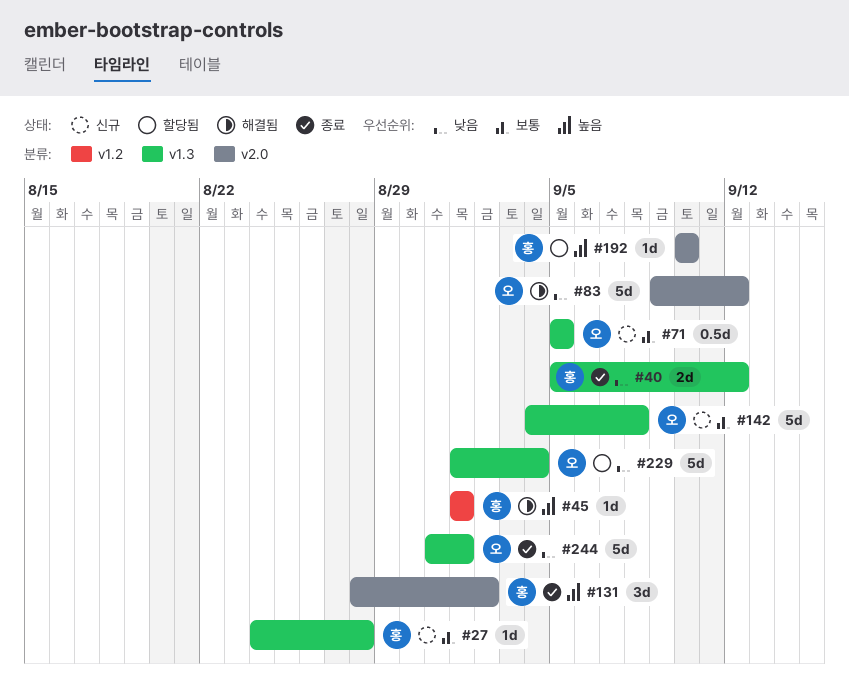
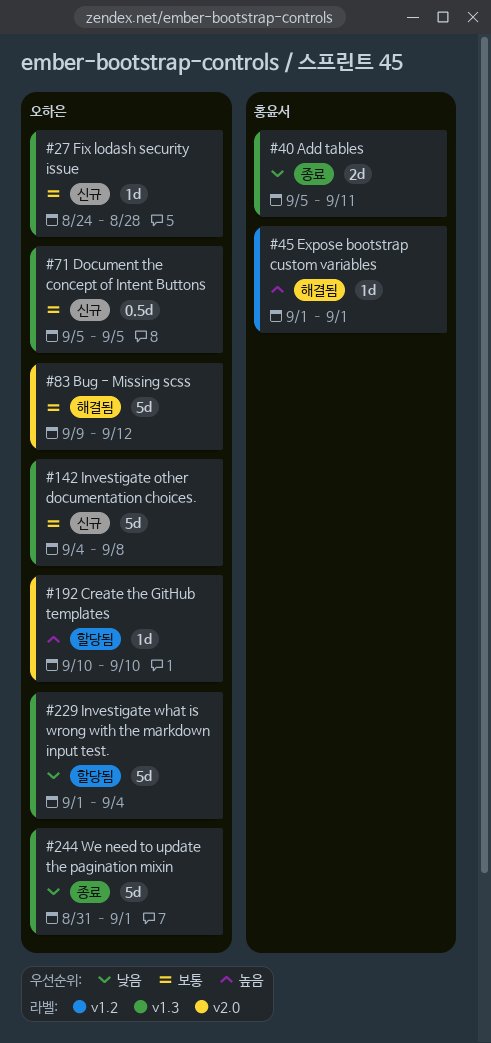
#27, owner: 홍윤서 -> 오하은
#40, due: Sep 12 -> Sep 11
#83, priority: 낮음 -> 보통
#131: present -> none
#192, owner: 홍윤서 -> 오하은

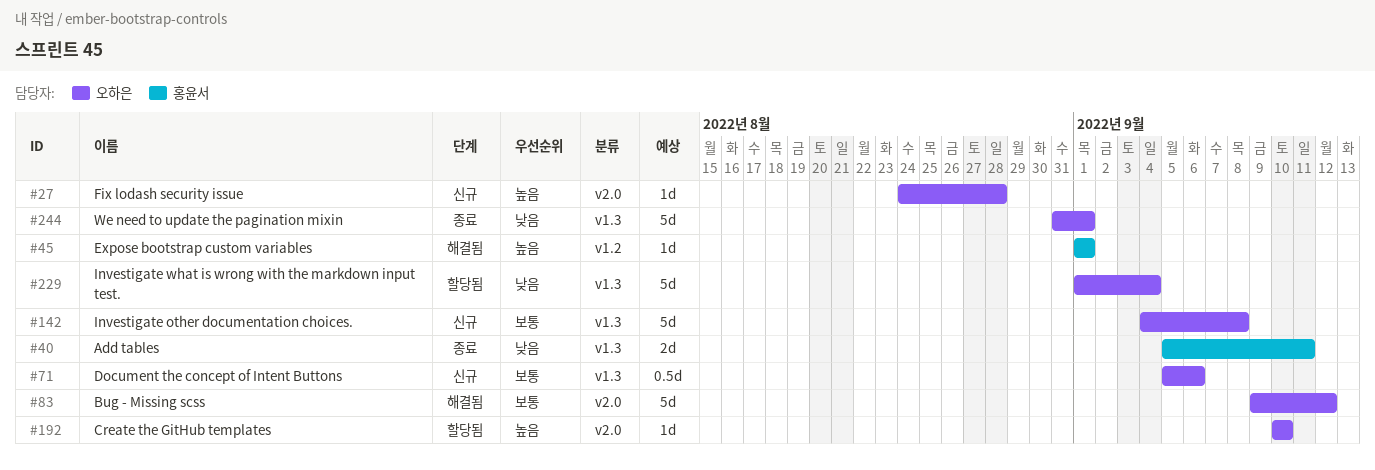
#27, priority: 보통 -> 높음
#27, label: v1.3 -> v2.0
#71, due: Sep 5 -> Sep 6

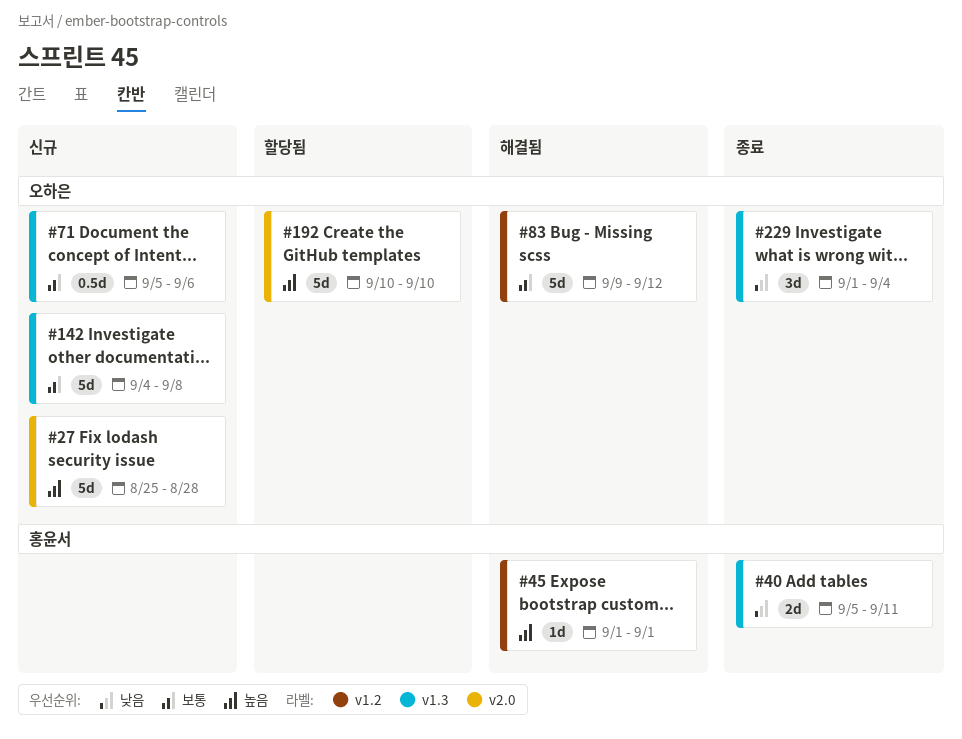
#27, estimate: 1d -> 5d
#27, start: Aug 24 -> Aug 25
#83, label: v2.0 -> v1.2
#192, estimate: 1d -> 5d
#229, status: 할당됨 -> 종료
#229, estimate: 5d -> 3d
#244: present -> none

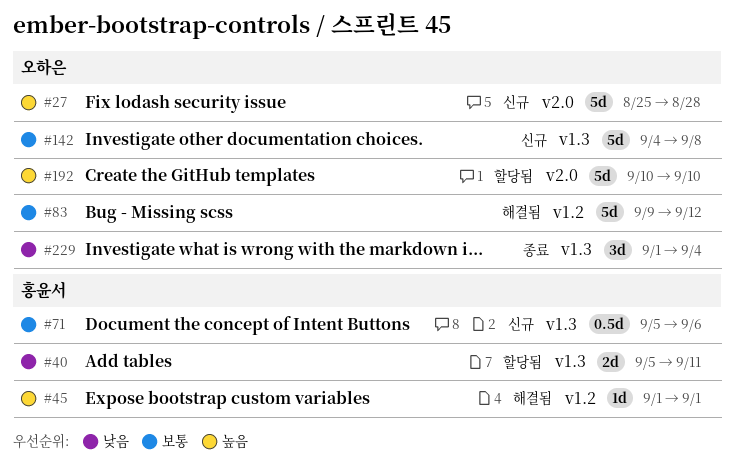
#40, status: 종료 -> 할당됨
#71, owner: 오하은 -> 홍윤서

